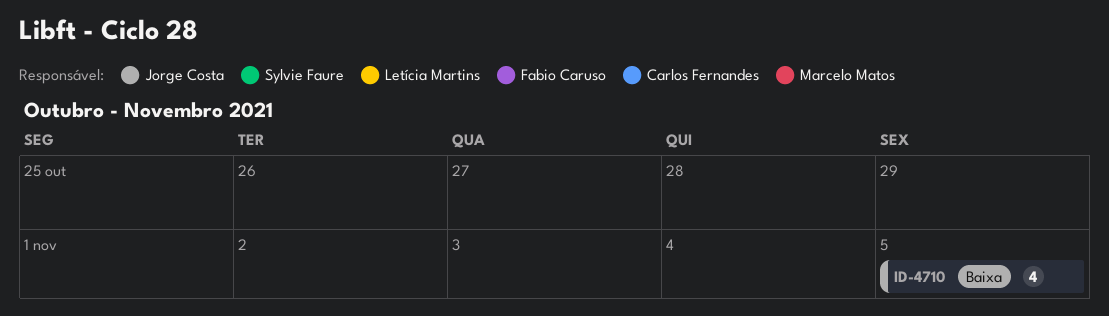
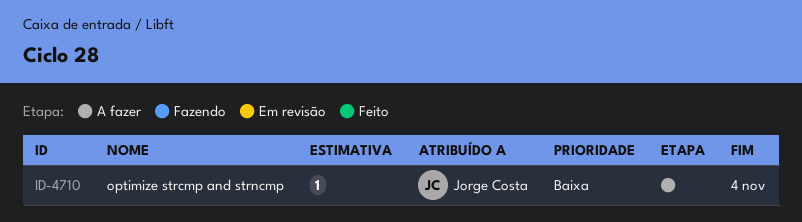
ID-4710, estimate: 4 -> 1
ID-4710, due: Nov 5 -> Nov 4

